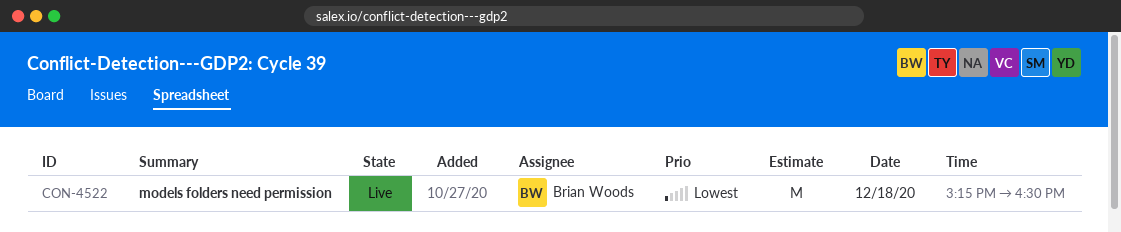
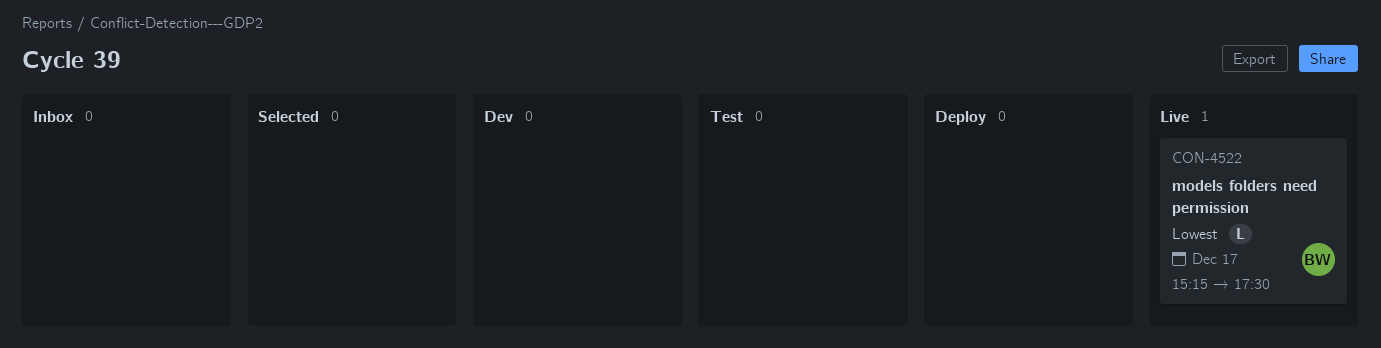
CON-4522, estimate: M -> L
CON-4522, day: Dec 18 -> Dec 17
CON-4522, ends: 16:30 -> 17:30

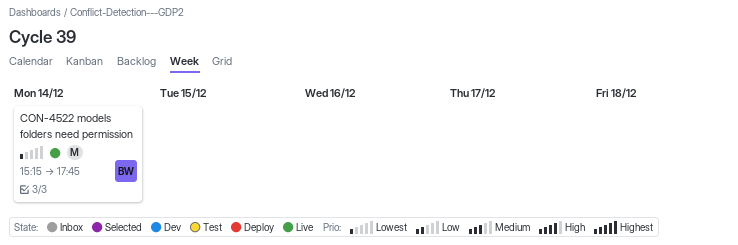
CON-4522, estimate: L -> M
CON-4522, day: Dec 17 -> Dec 14
CON-4522, ends: 17:30 -> 17:45

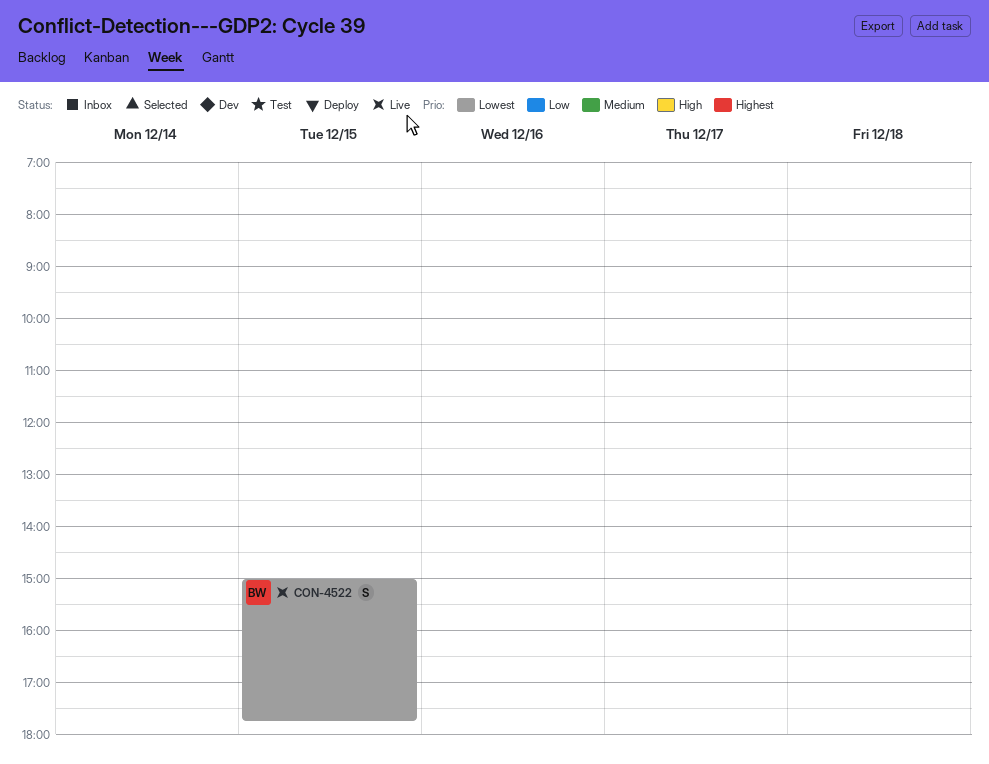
CON-4522, estimate: M -> S
CON-4522, day: Dec 14 -> Dec 15
CON-4522, begins: 15:15 -> 15:00

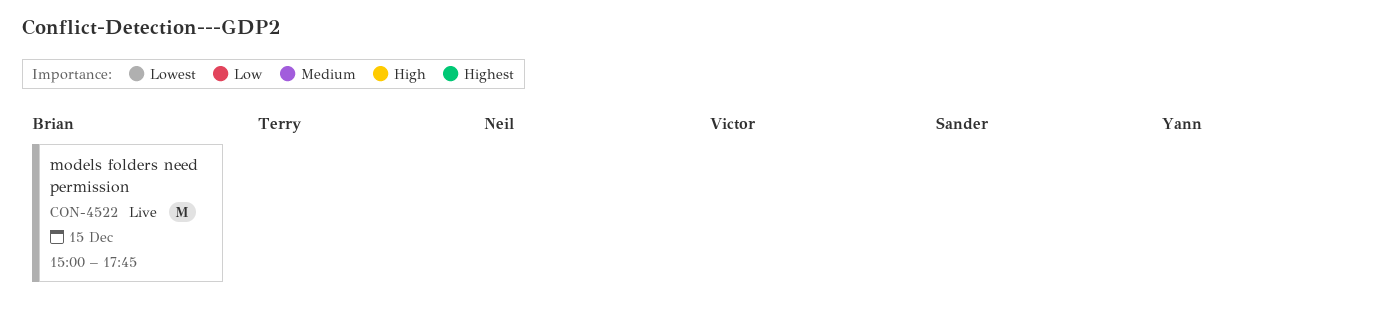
CON-4522, estimate: S -> M

